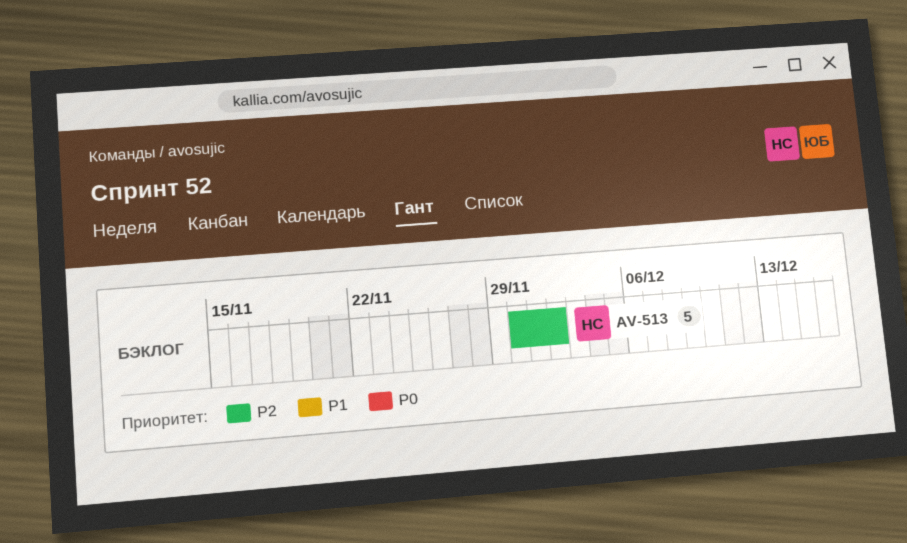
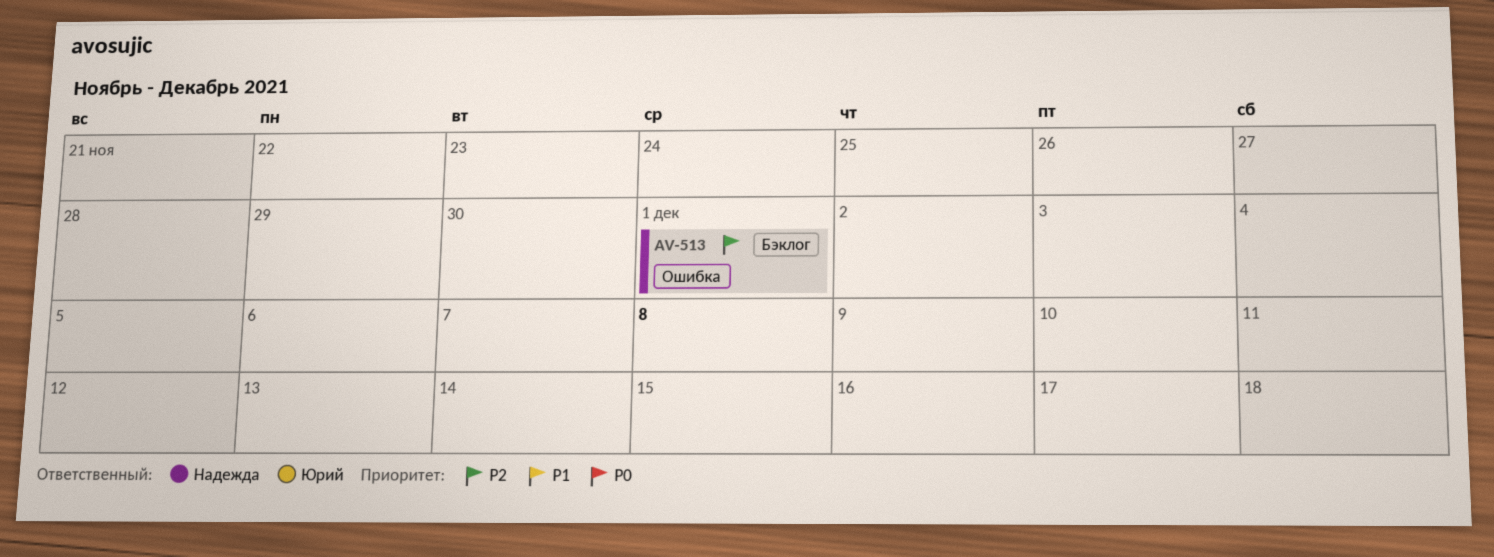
AV-513, due: Dec 2 -> Dec 1

